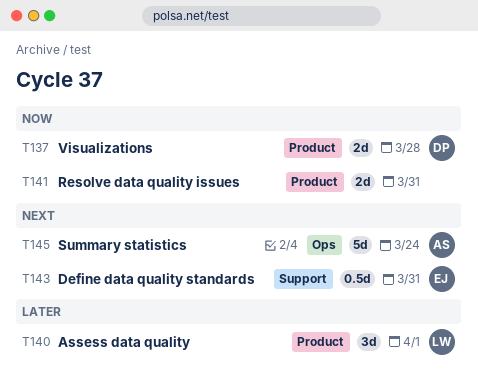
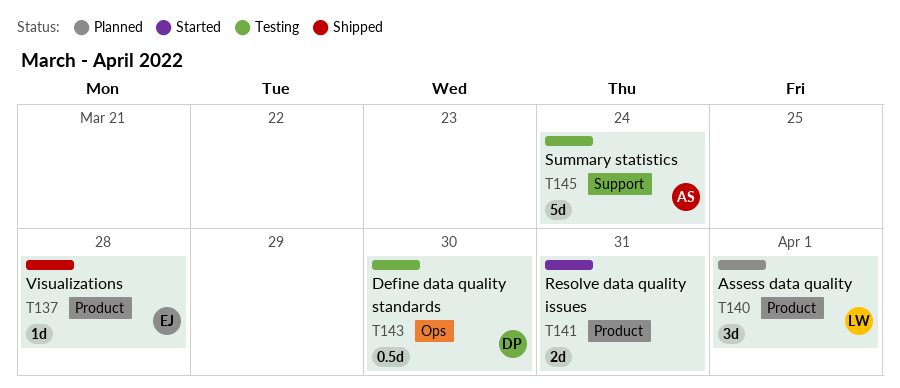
T137, owner: DP -> EJ
T137, estimate: 2d -> 1d
T143, owner: EJ -> DP
T143, label: Support -> Ops
T143, due: Mar 31 -> Mar 30
T145, label: Ops -> Support

